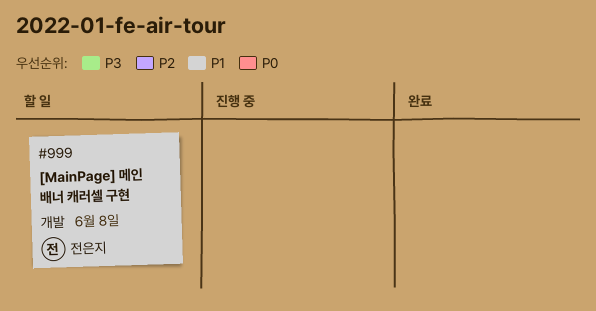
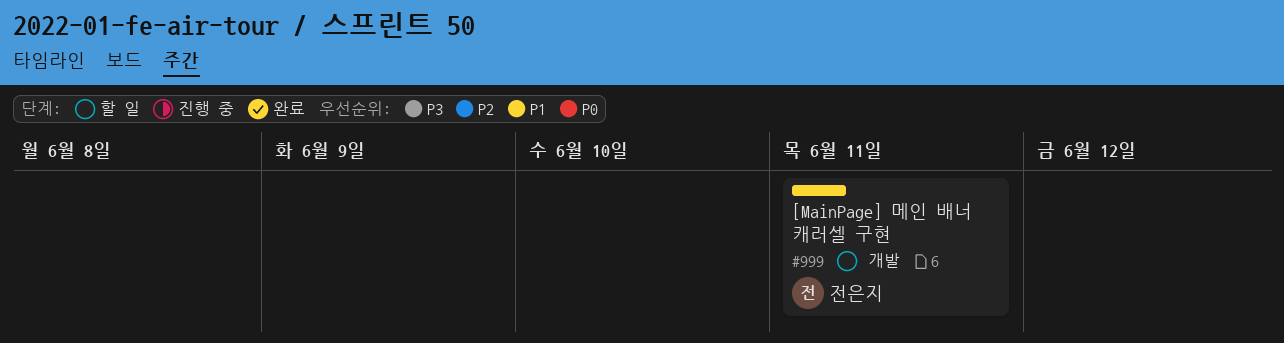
#999, due: Jun 8 -> Jun 11

